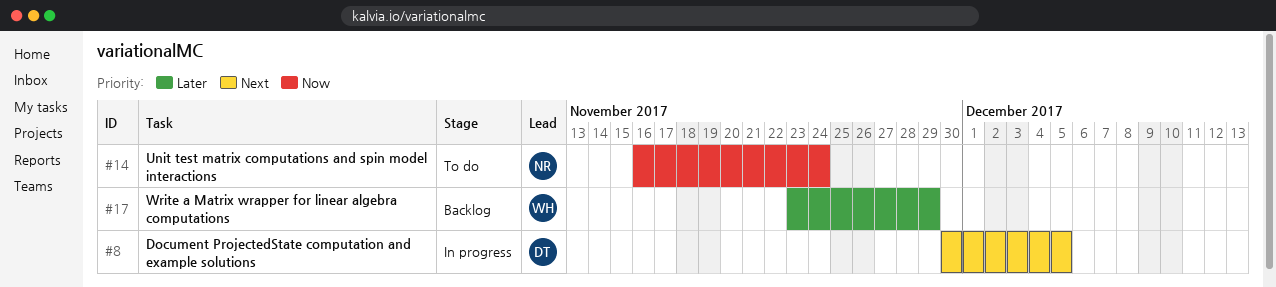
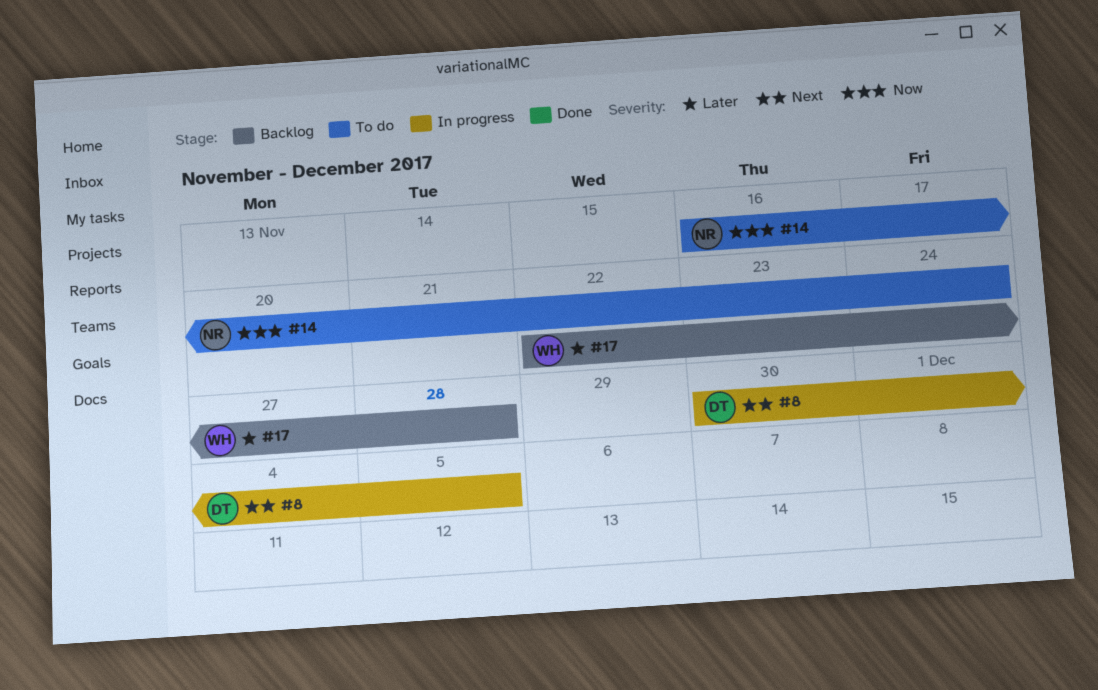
#17, start: Nov 23 -> Nov 22
#17, due: Nov 29 -> Nov 28

